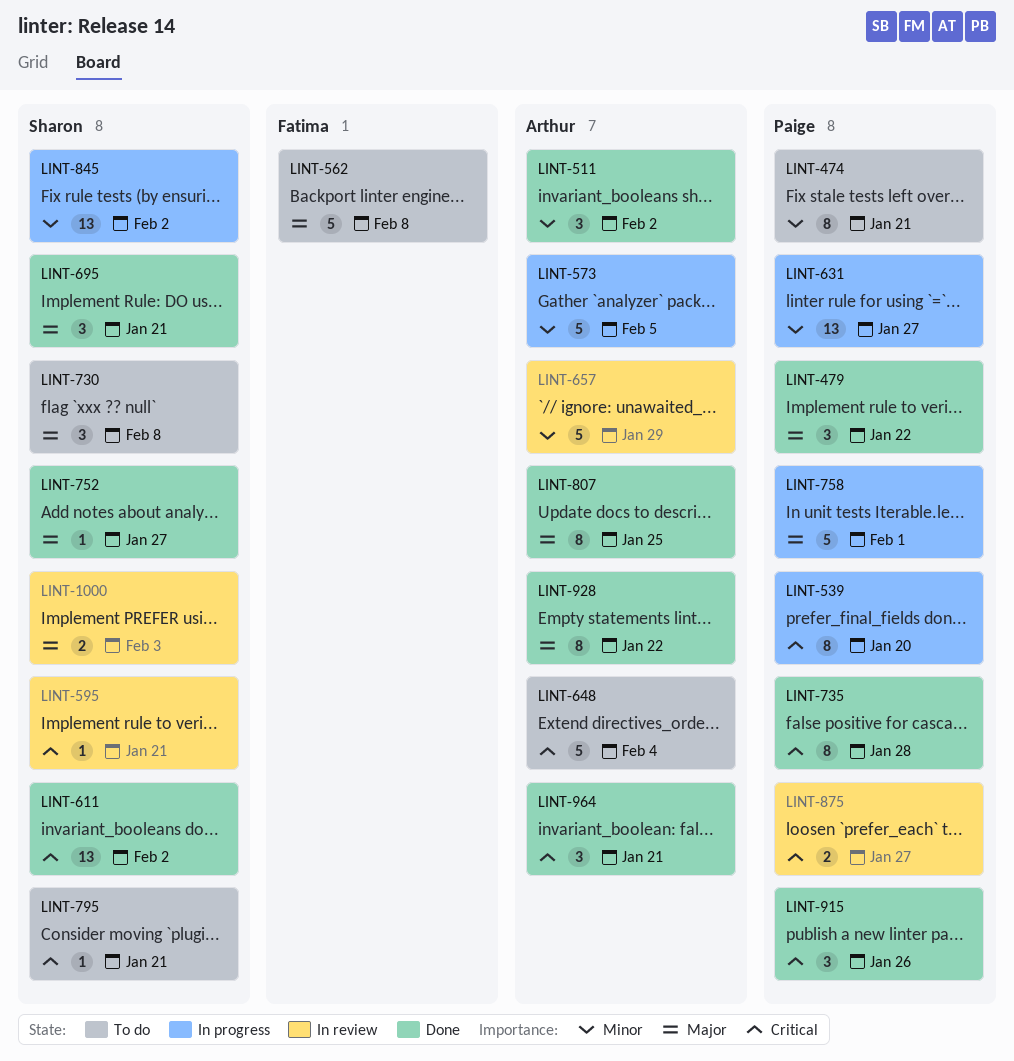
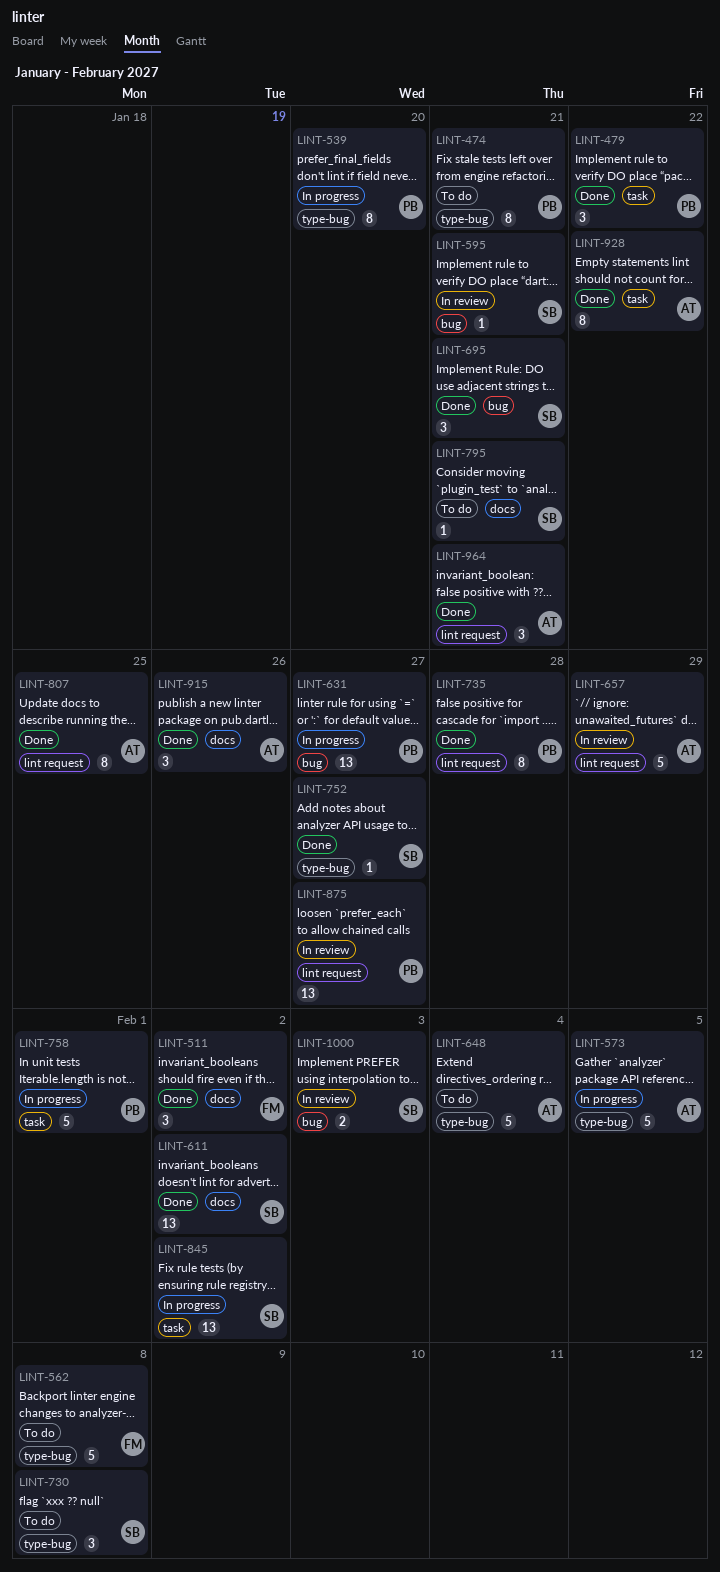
LINT-511, owner: Arthur -> Fatima
LINT-875, estimate: 2 -> 13
LINT-915, owner: Paige -> Arthur

